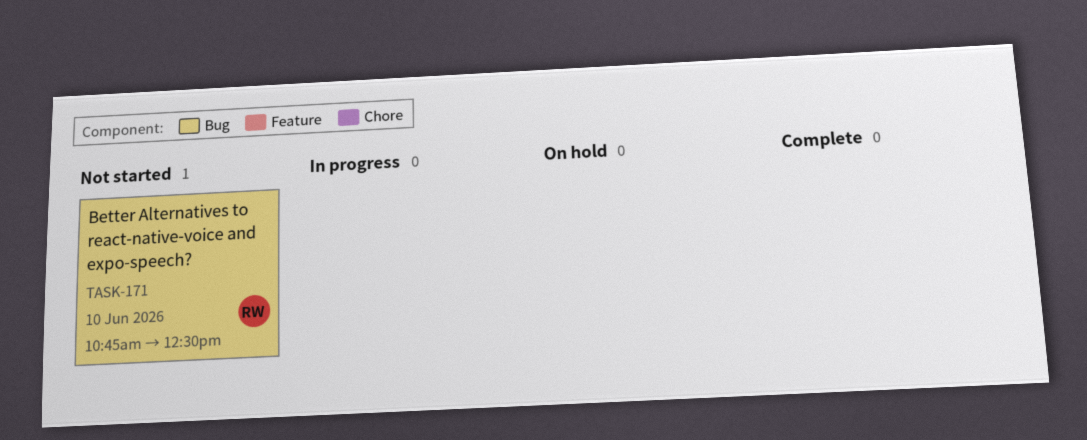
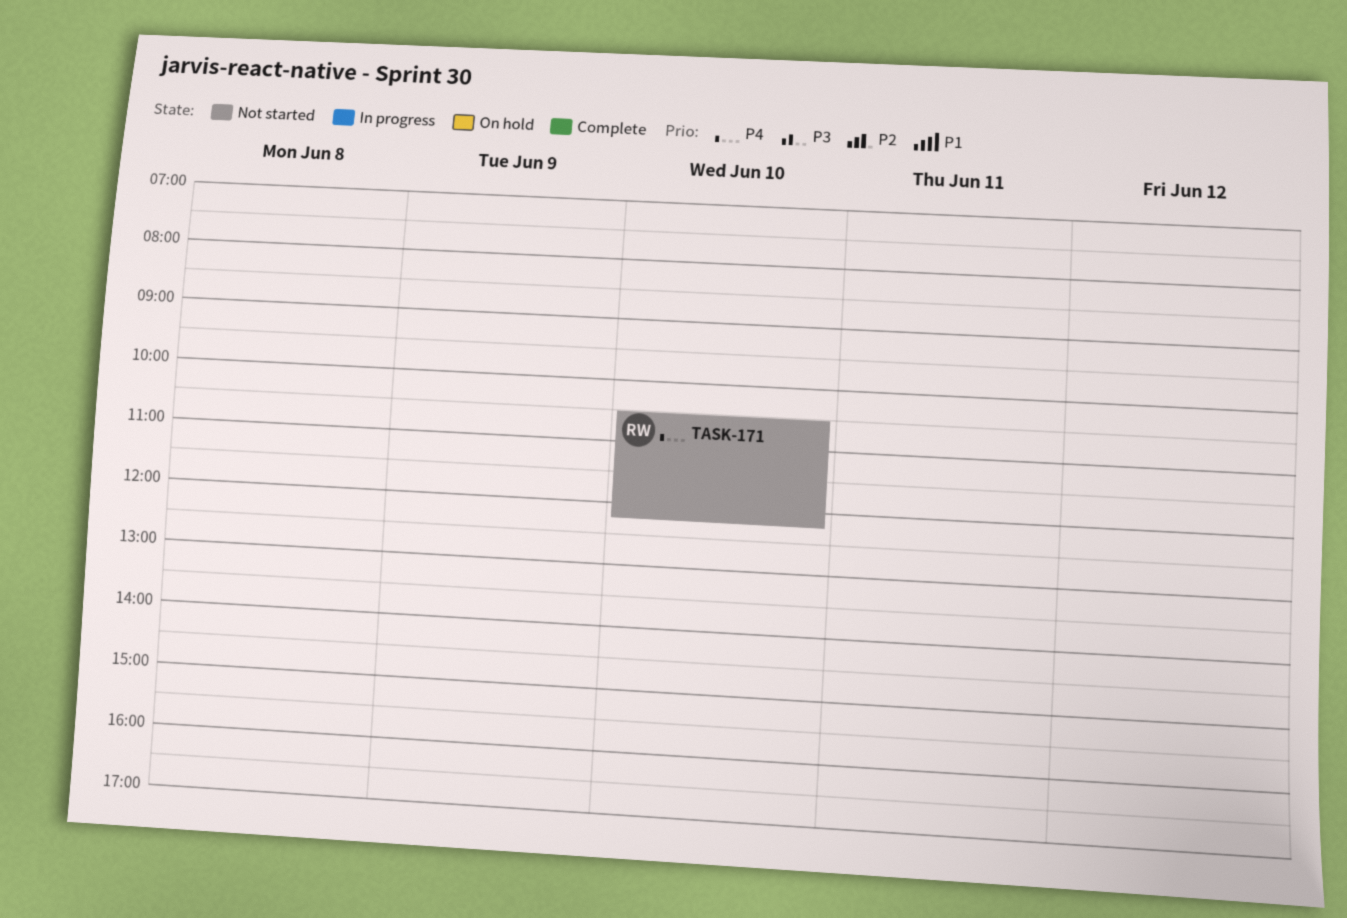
TASK-171, begins: 10:45 -> 10:30
TASK-171, ends: 12:30 -> 12:15

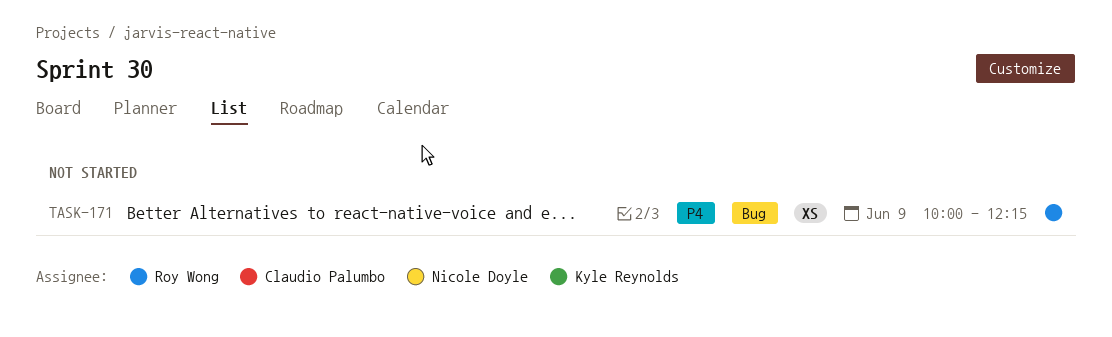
TASK-171, day: Jun 10 -> Jun 9
TASK-171, begins: 10:30 -> 10:00

